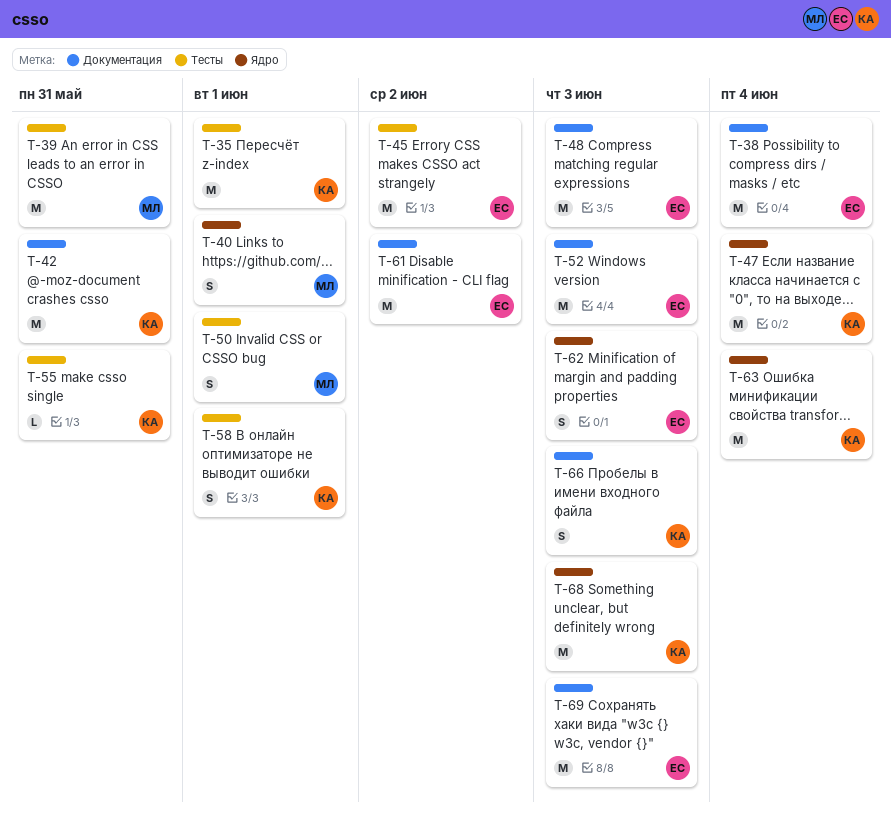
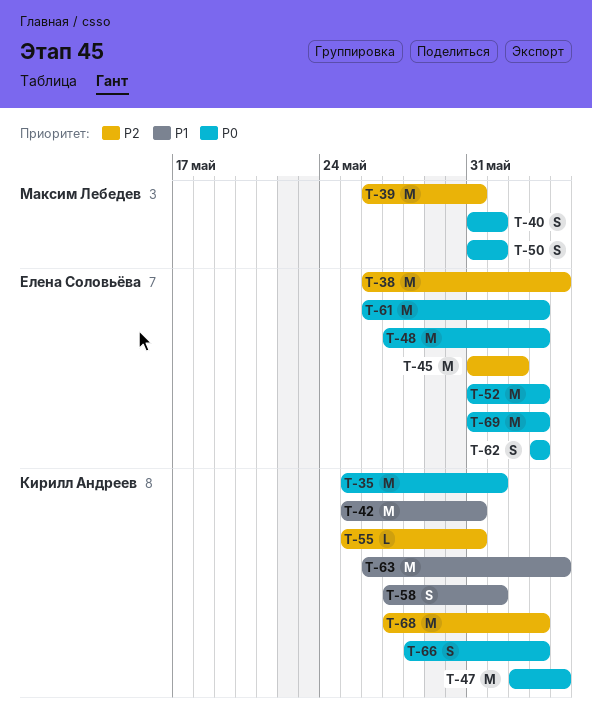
T-61, due: Jun 2 -> Jun 3

